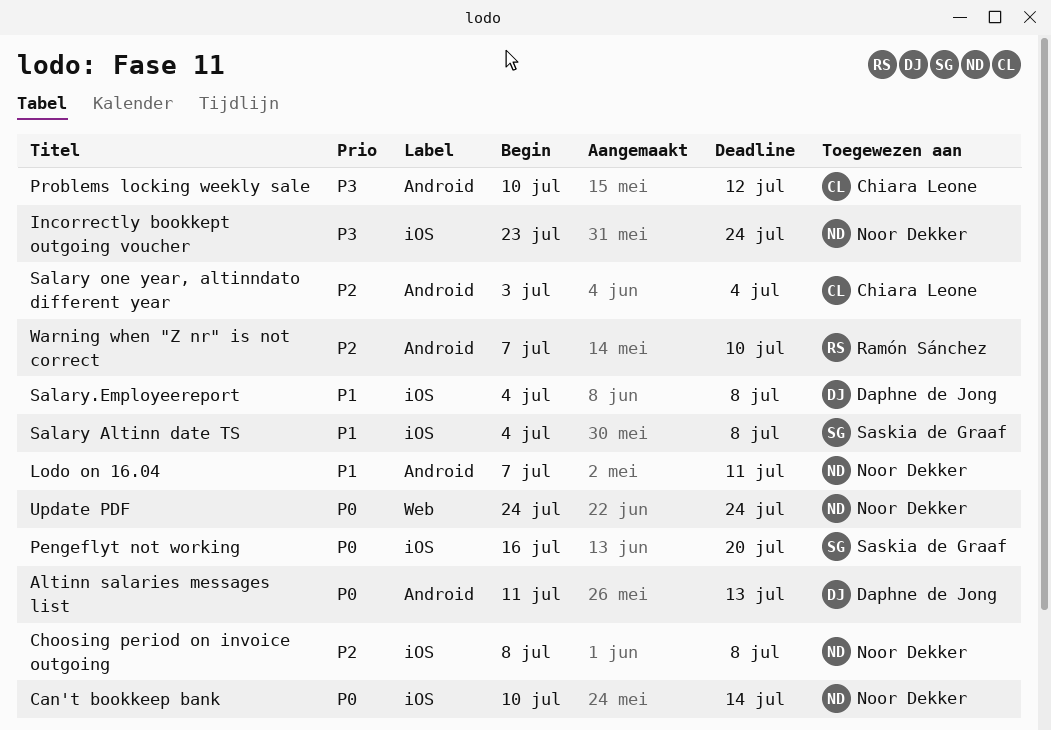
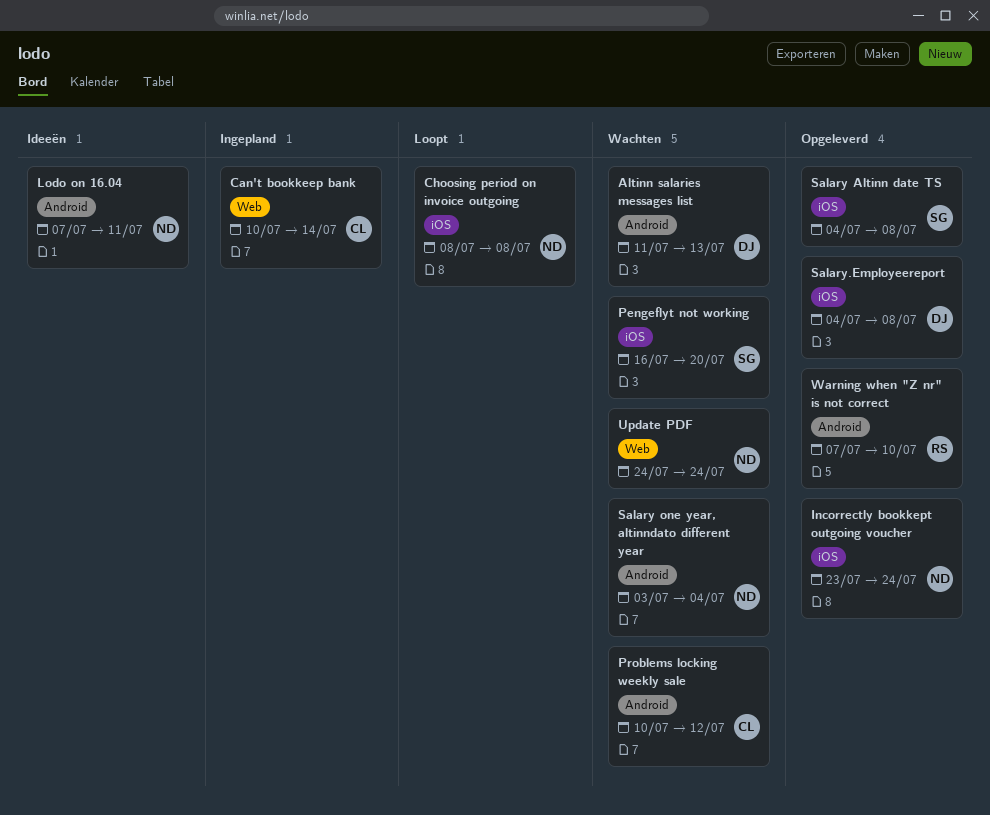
Can't bookkeep bank, owner: Noor Dekker -> Chiara Leone
Can't bookkeep bank, label: iOS -> Web
Salary one year, altinndato different year, owner: Chiara Leone -> Noor Dekker

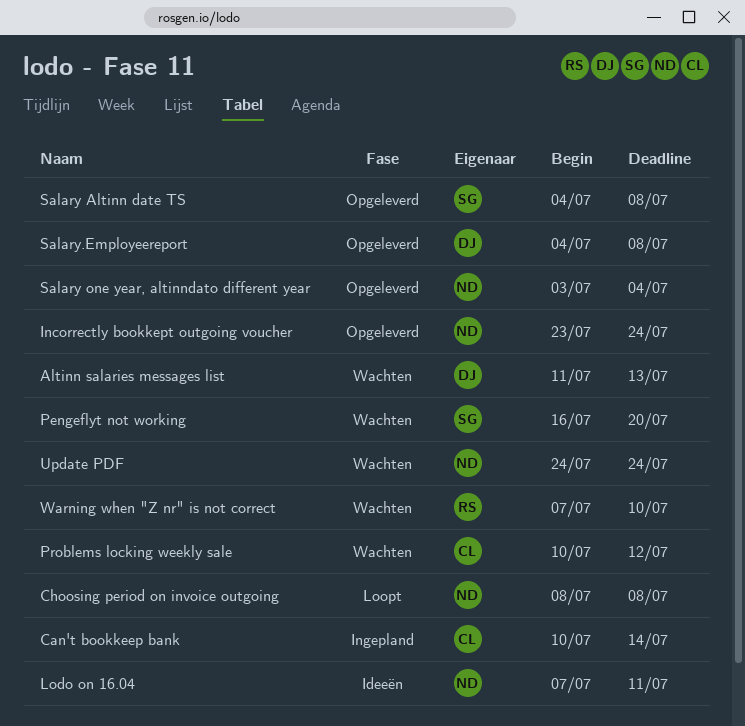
Salary one year, altinndato different year, status: Wachten -> Opgeleverd
Warning when "Z nr" is not correct, status: Opgeleverd -> Wachten

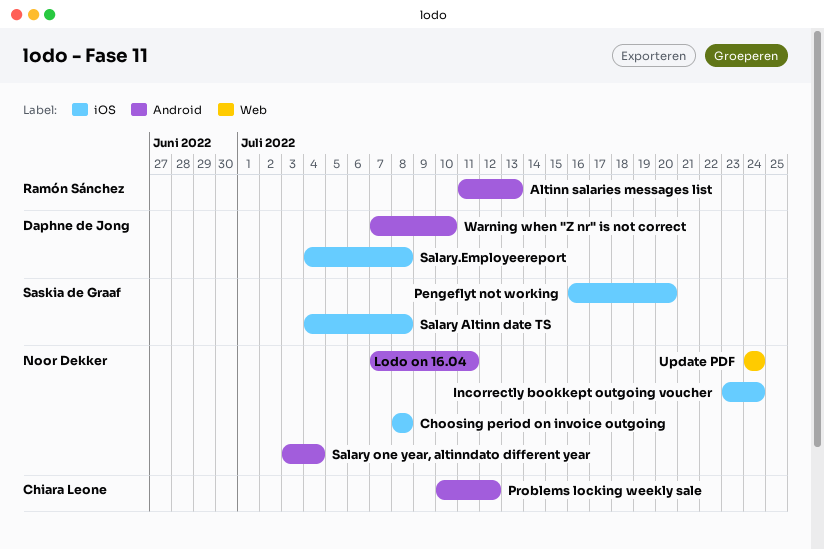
Altinn salaries messages list, owner: Daphne de Jong -> Ramón Sánchez
Can't bookkeep bank: present -> none
Warning when "Z nr" is not correct, owner: Ramón Sánchez -> Daphne de Jong

